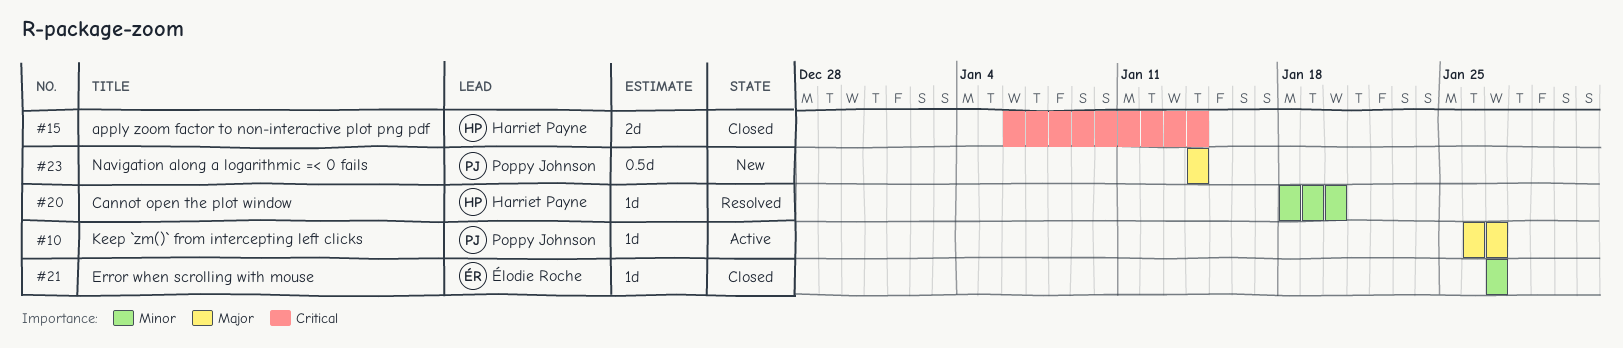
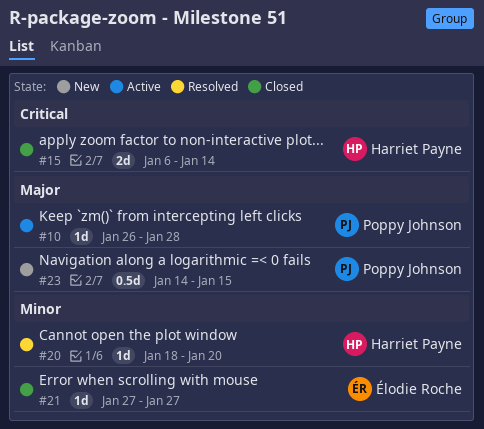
#10, due: Jan 27 -> Jan 28
#23, due: Jan 14 -> Jan 15

